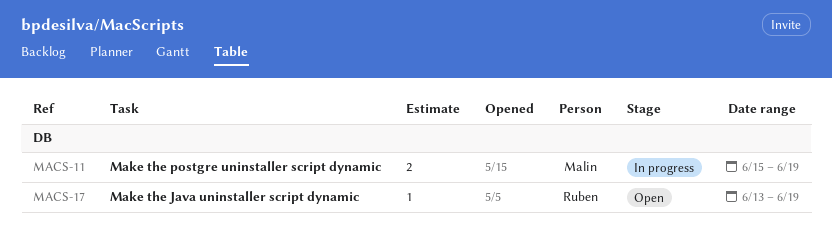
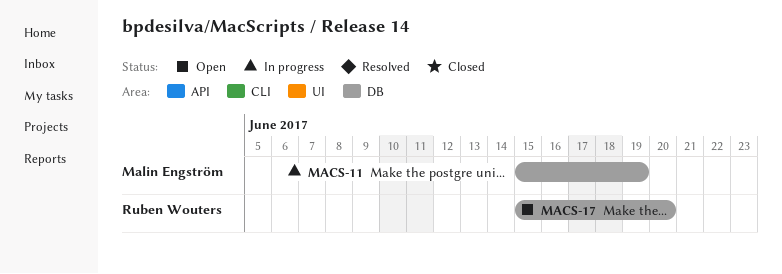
MACS-17, start: Jun 13 -> Jun 15
MACS-17, due: Jun 19 -> Jun 20

